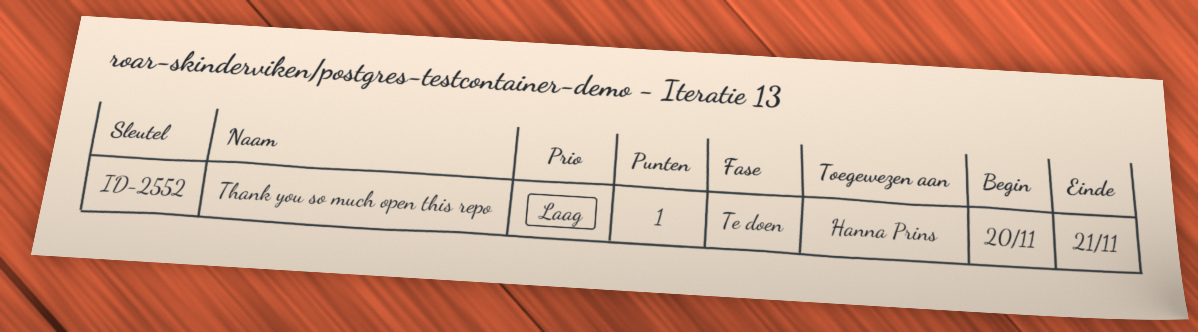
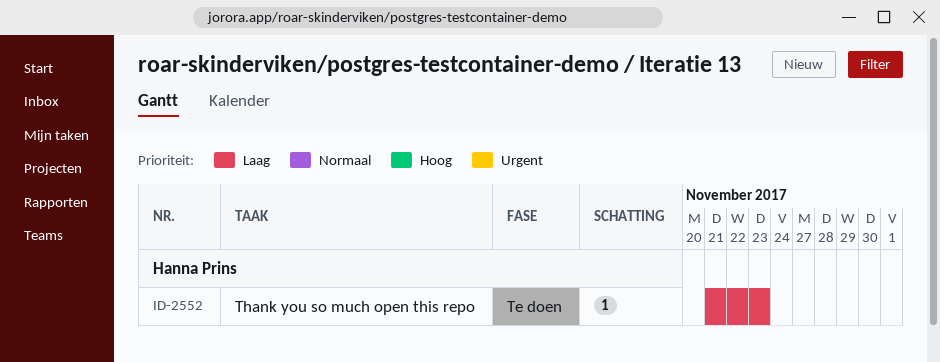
ID-2552, start: Nov 20 -> Nov 21
ID-2552, due: Nov 21 -> Nov 23

